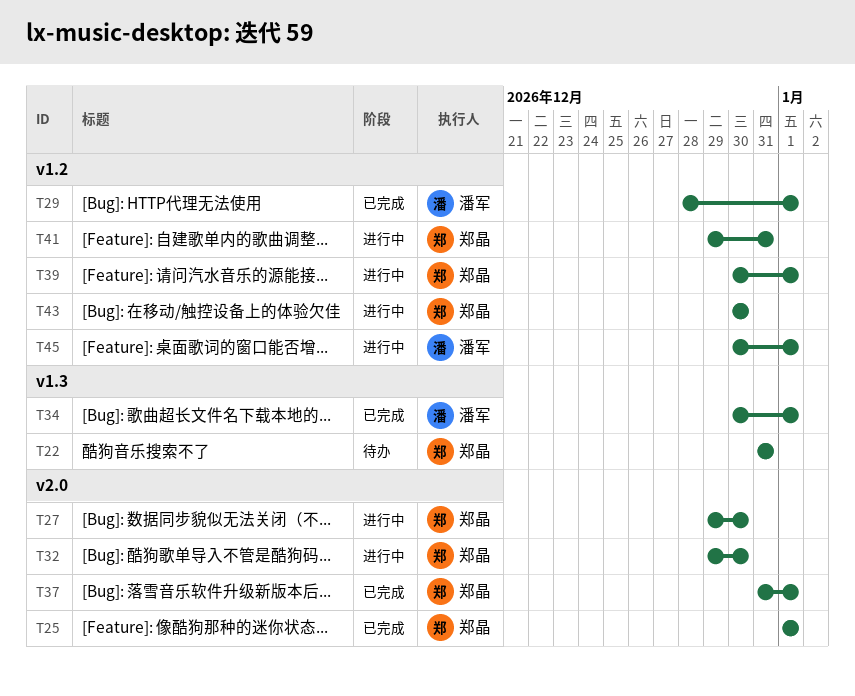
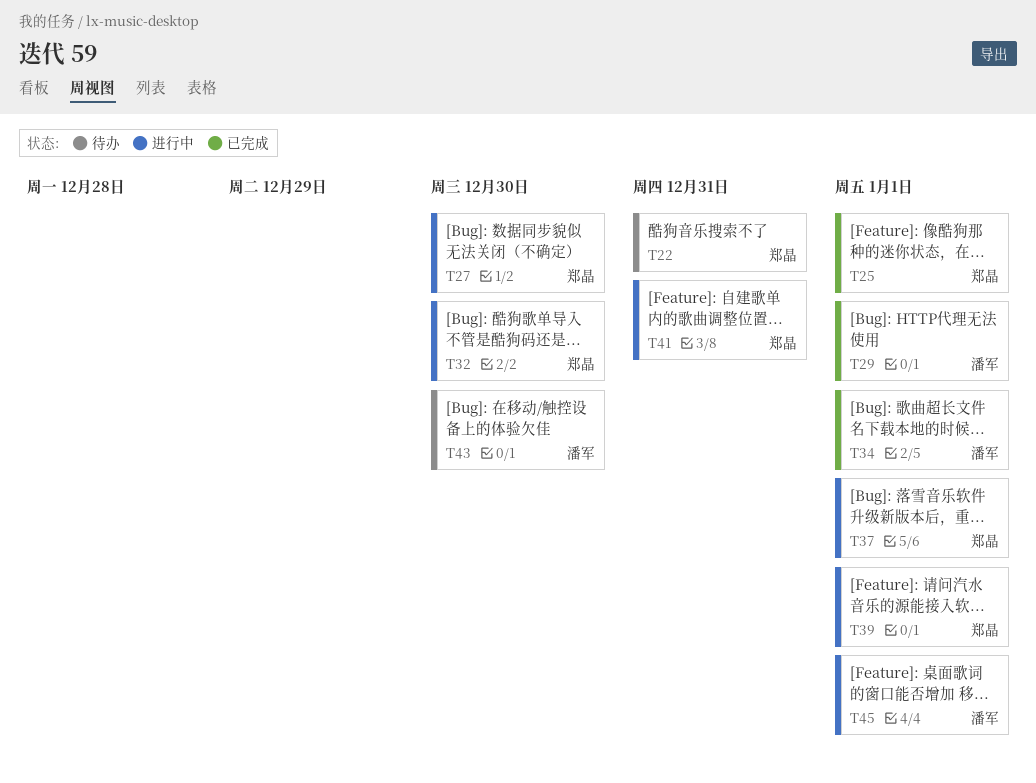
T37, status: 已完成 -> 进行中
T43, status: 进行中 -> 待办
T43, owner: 郑晶 -> 潘军

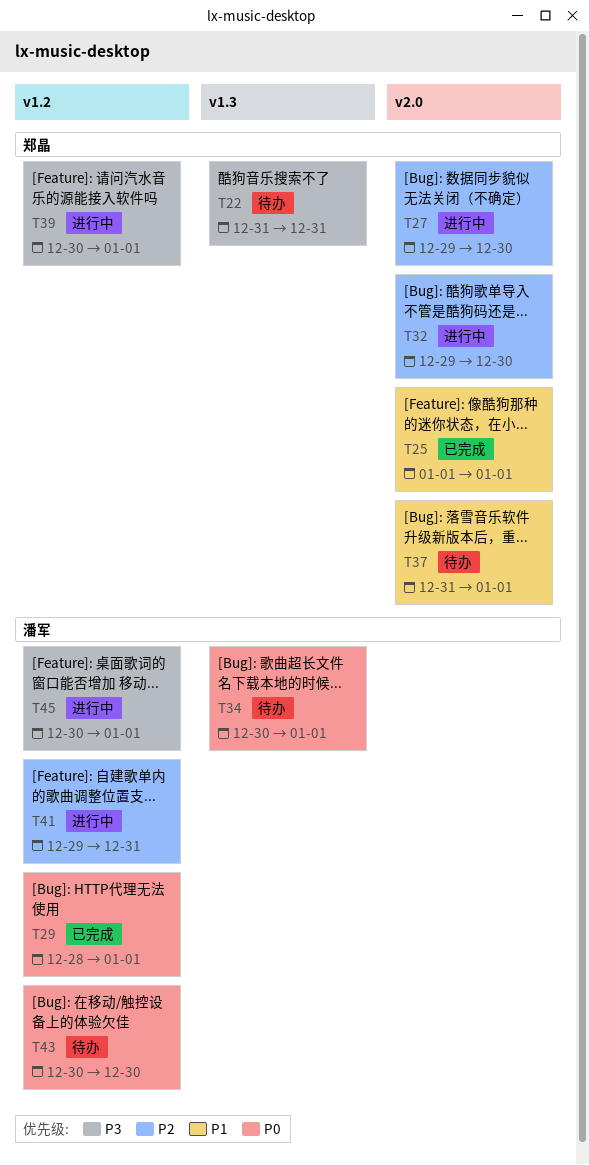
T34, status: 已完成 -> 待办
T37, status: 进行中 -> 待办
T41, owner: 郑晶 -> 潘军

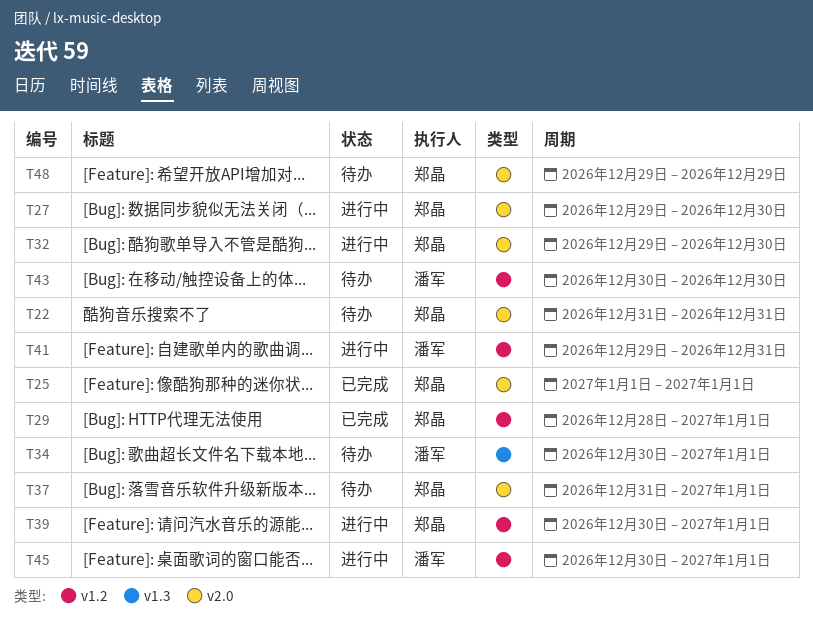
T22, label: v1.3 -> v2.0
T29, owner: 潘军 -> 郑晶
T48: none -> present

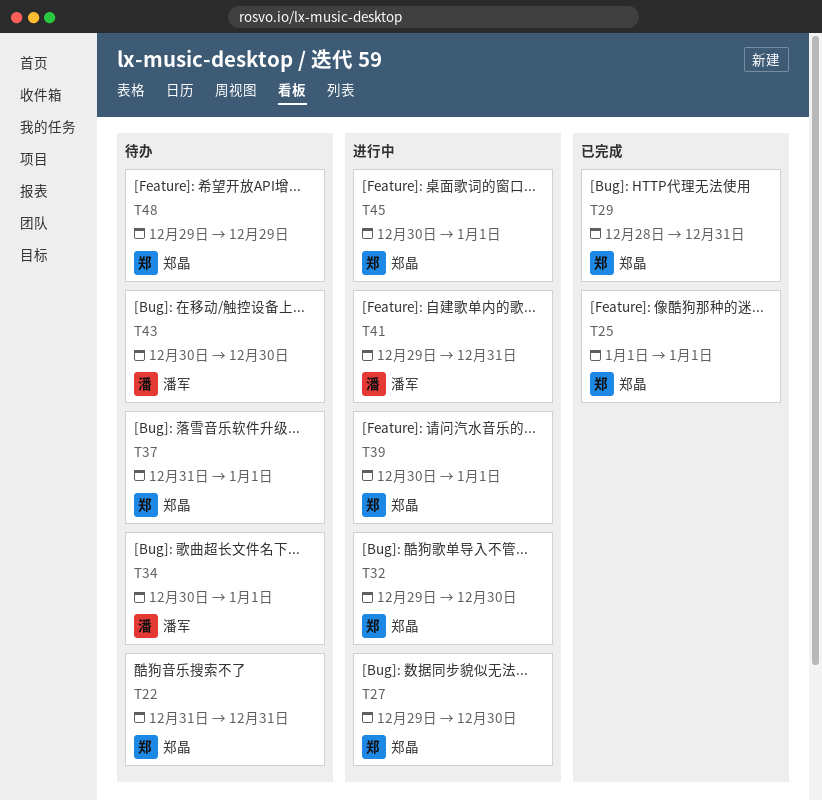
T29, due: Jan 1 -> Dec 31
T45, owner: 潘军 -> 郑晶

